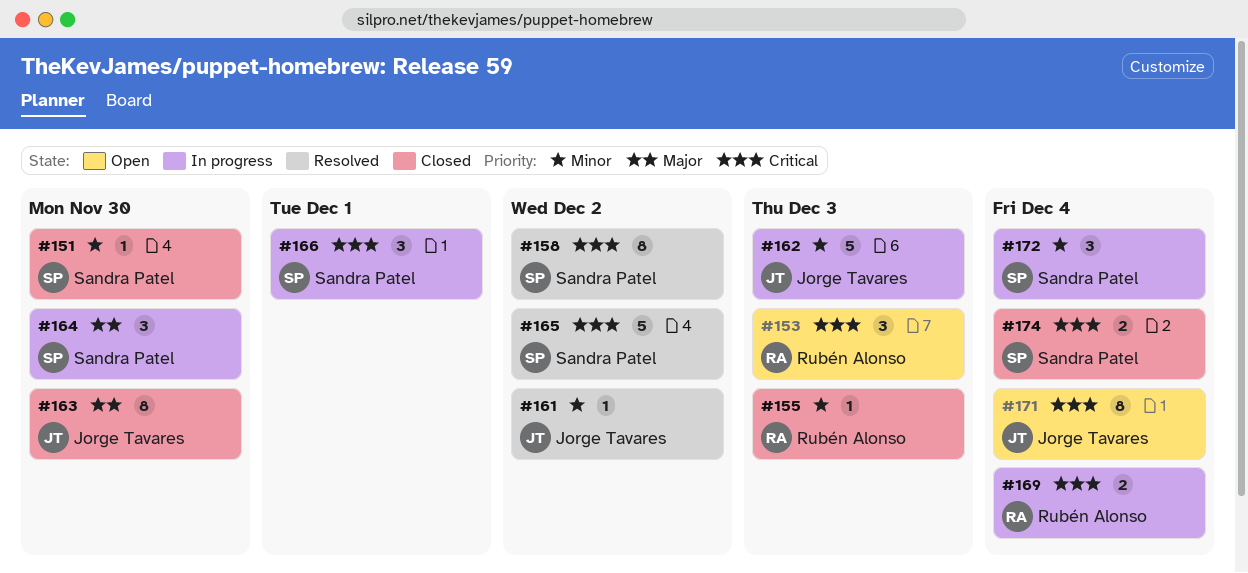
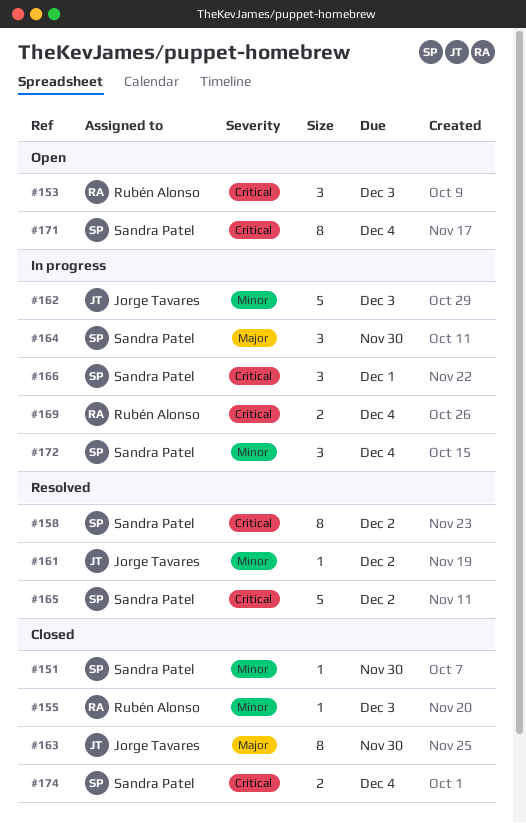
#171, owner: Jorge Tavares -> Sandra Patel

